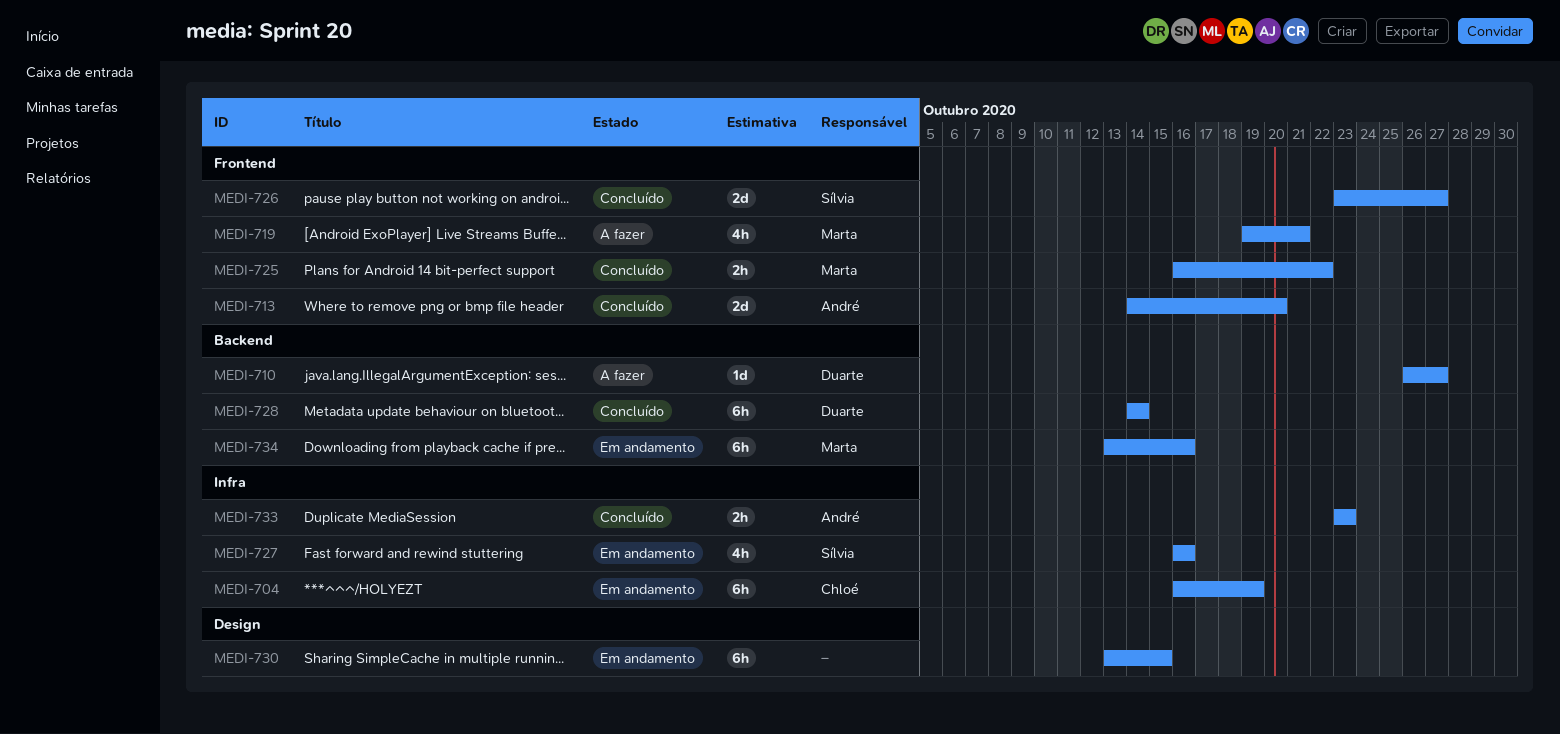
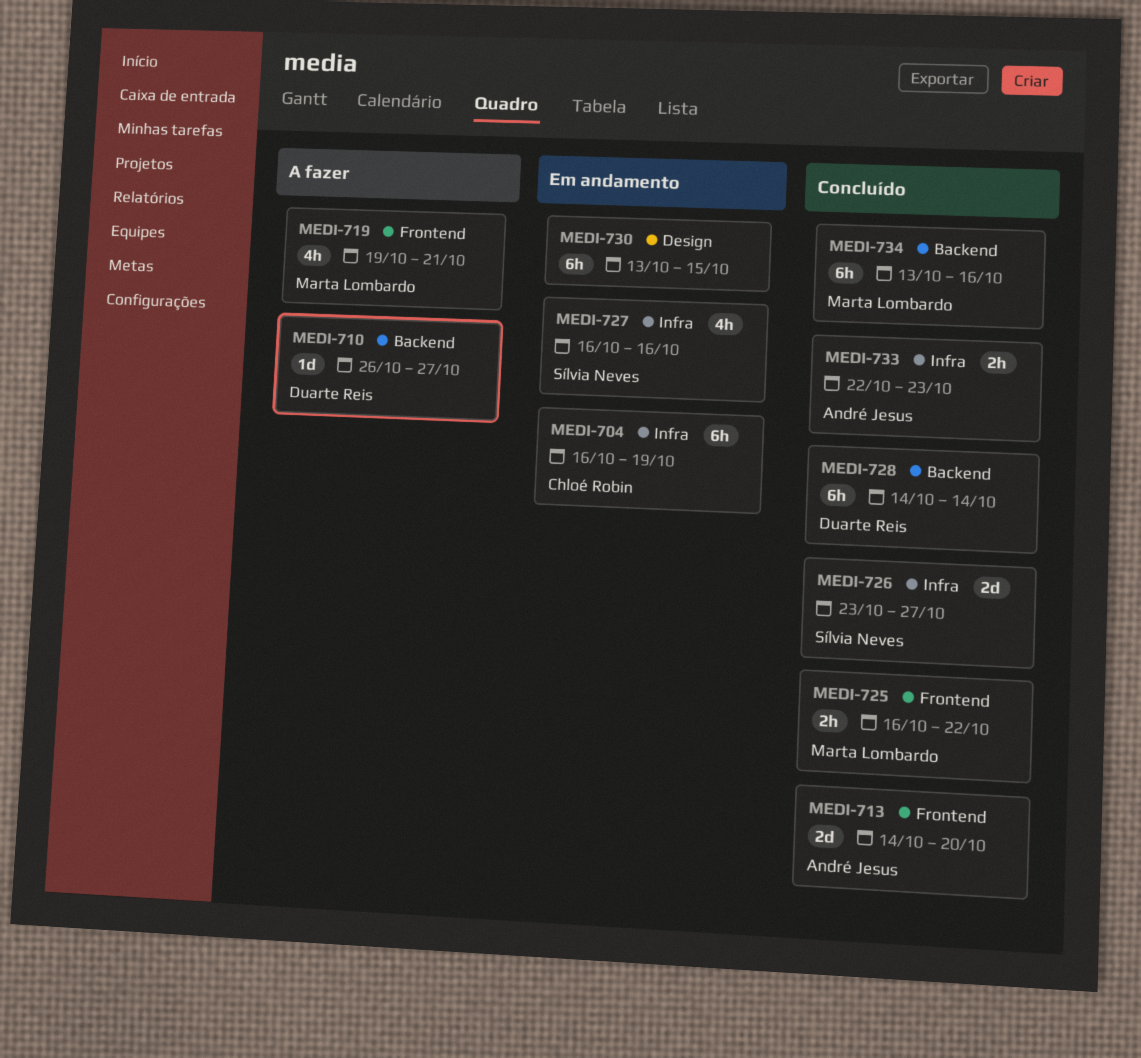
MEDI-726, label: Frontend -> Infra
MEDI-733, start: Oct 23 -> Oct 22
MEDI-734, status: Em andamento -> Concluído

